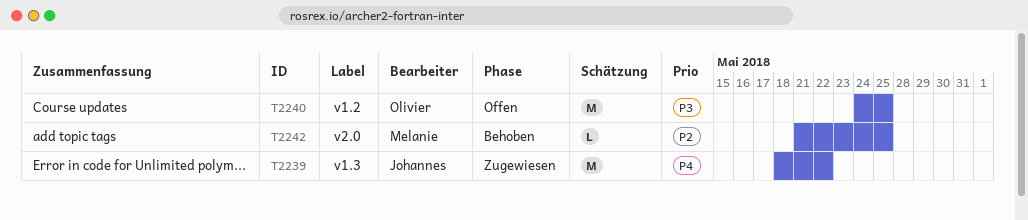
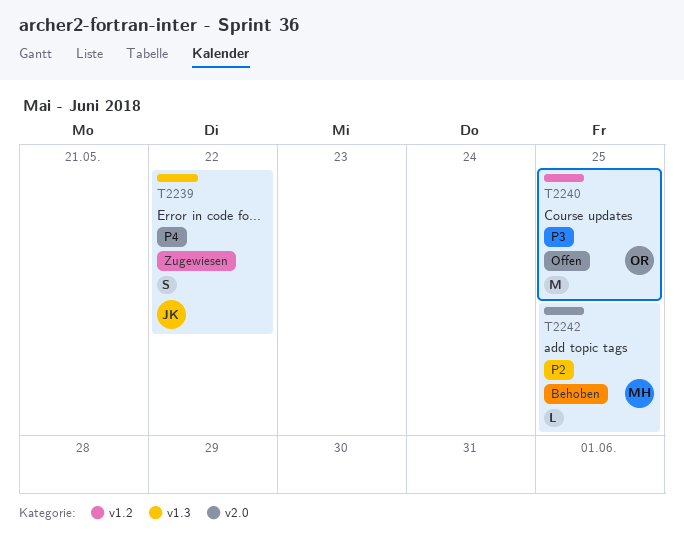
T2239, estimate: M -> S

